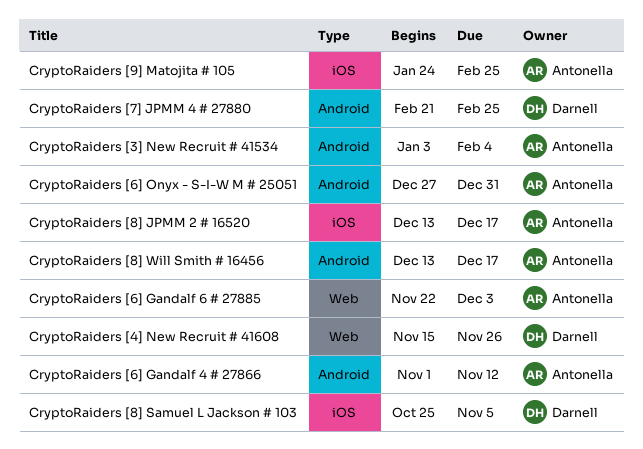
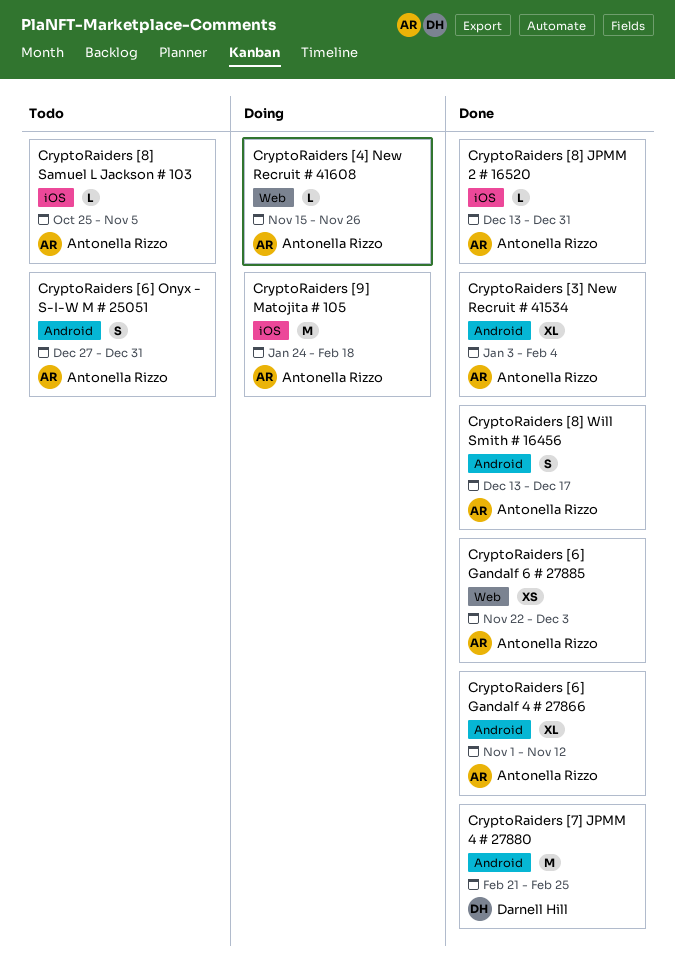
CryptoRaiders [4] New Recruit # 41608, owner: Darnell Hill -> Antonella Rizzo
CryptoRaiders [8] JPMM 2 # 16520, due: Dec 17 -> Dec 31
CryptoRaiders [8] Samuel L Jackson # 103, owner: Darnell Hill -> Antonella Rizzo
CryptoRaiders [9] Matojita # 105, due: Feb 25 -> Feb 18

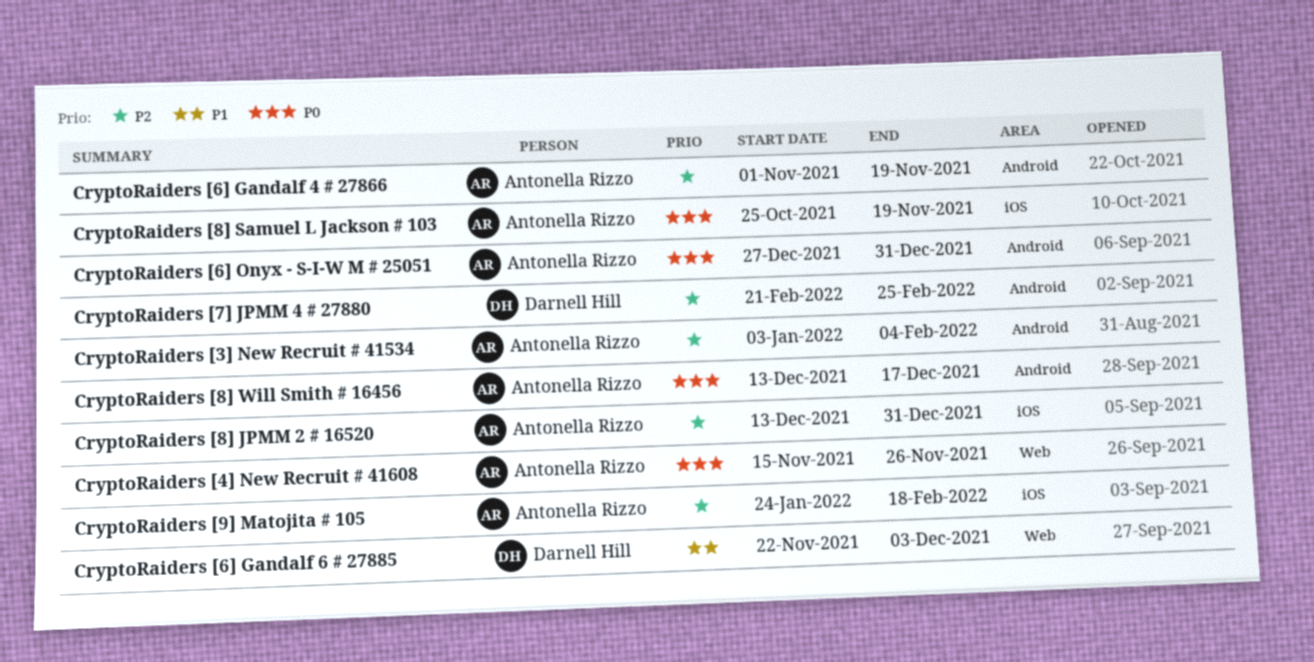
CryptoRaiders [6] Gandalf 4 # 27866, due: Nov 12 -> Nov 19
CryptoRaiders [6] Gandalf 6 # 27885, owner: Antonella Rizzo -> Darnell Hill
CryptoRaiders [8] Samuel L Jackson # 103, due: Nov 5 -> Nov 19

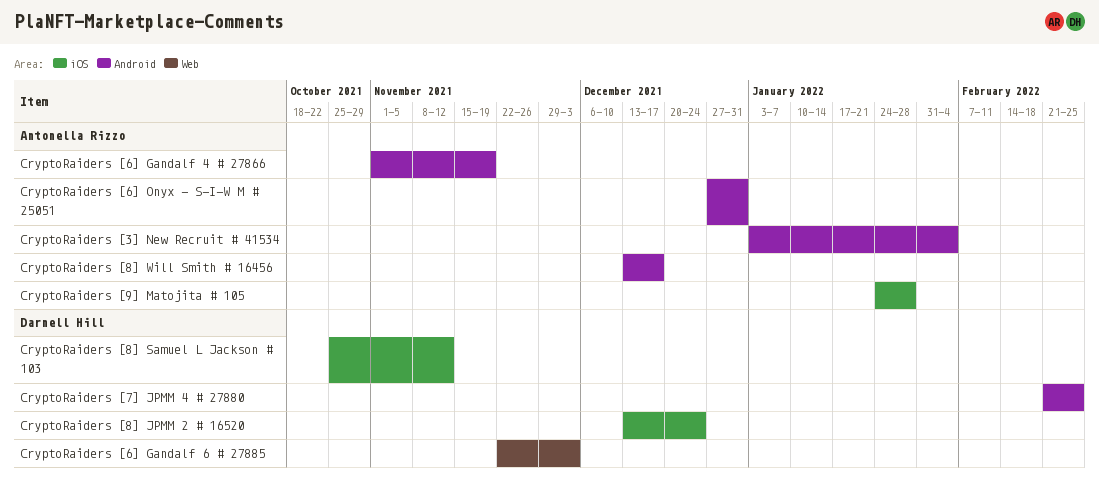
CryptoRaiders [4] New Recruit # 41608: present -> none
CryptoRaiders [8] JPMM 2 # 16520, owner: Antonella Rizzo -> Darnell Hill
CryptoRaiders [8] JPMM 2 # 16520, due: Dec 31 -> Dec 24
CryptoRaiders [8] Samuel L Jackson # 103, owner: Antonella Rizzo -> Darnell Hill
CryptoRaiders [8] Samuel L Jackson # 103, due: Nov 19 -> Nov 12
CryptoRaiders [9] Matojita # 105, due: Feb 18 -> Jan 28

